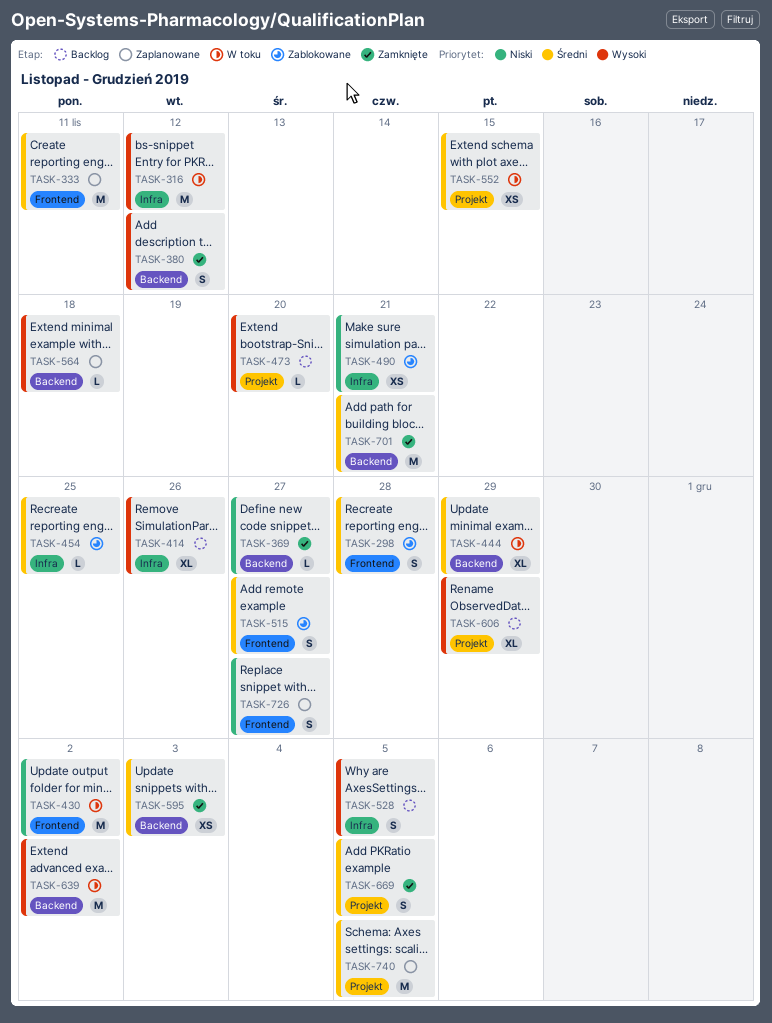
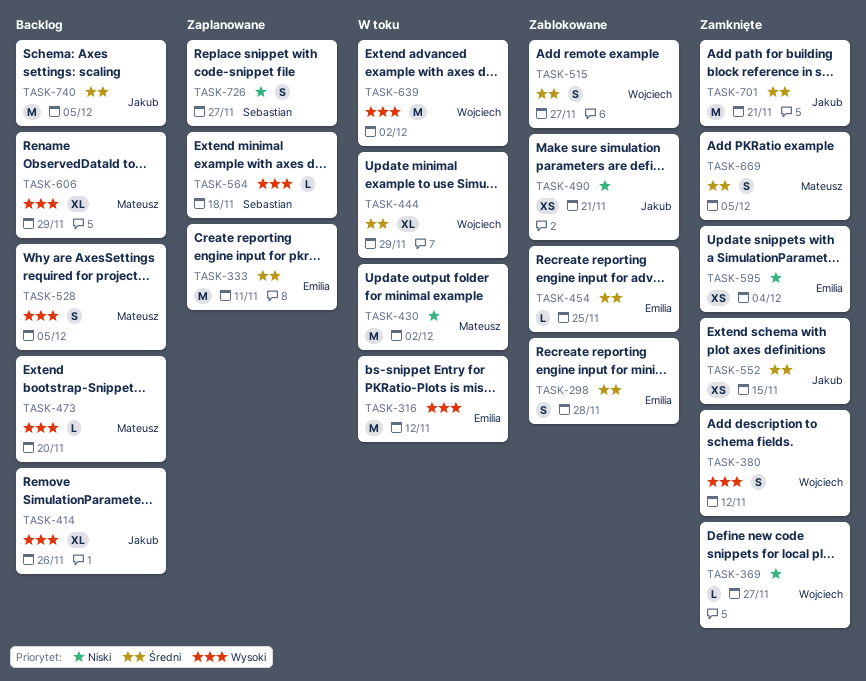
TASK-552, status: W toku -> Zamknięte
TASK-595, priority: Średni -> Niski
TASK-595, due: Dec 3 -> Dec 4
TASK-740, status: Zaplanowane -> Backlog

